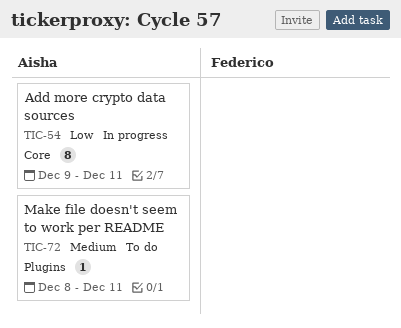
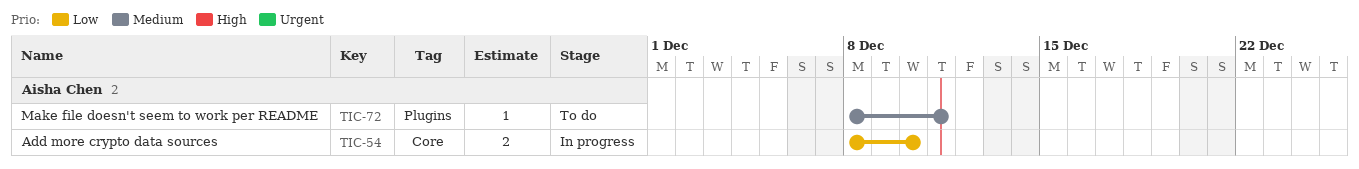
TIC-54, estimate: 8 -> 2
TIC-54, start: Dec 9 -> Dec 8
TIC-54, due: Dec 11 -> Dec 10

